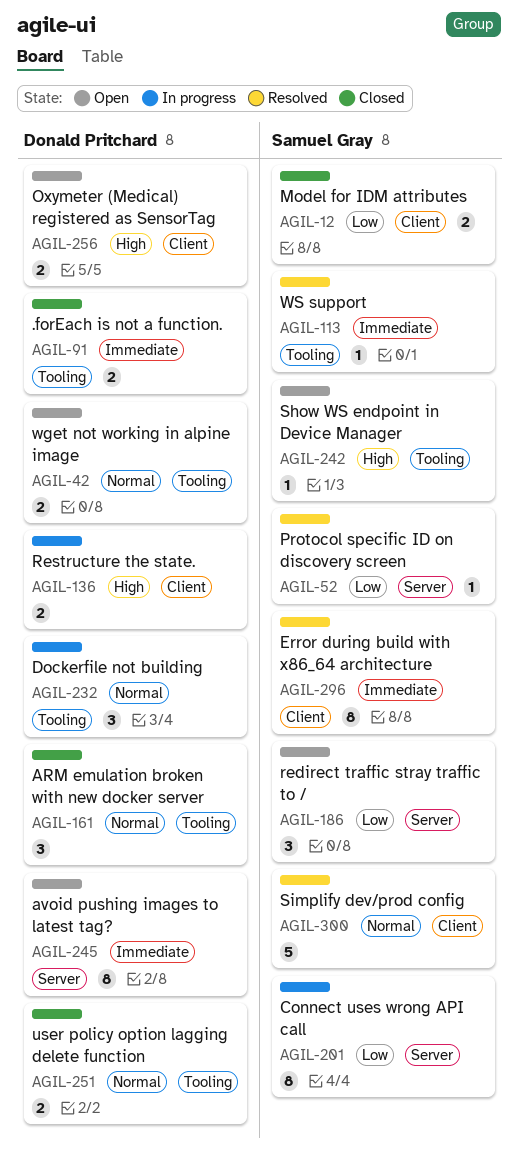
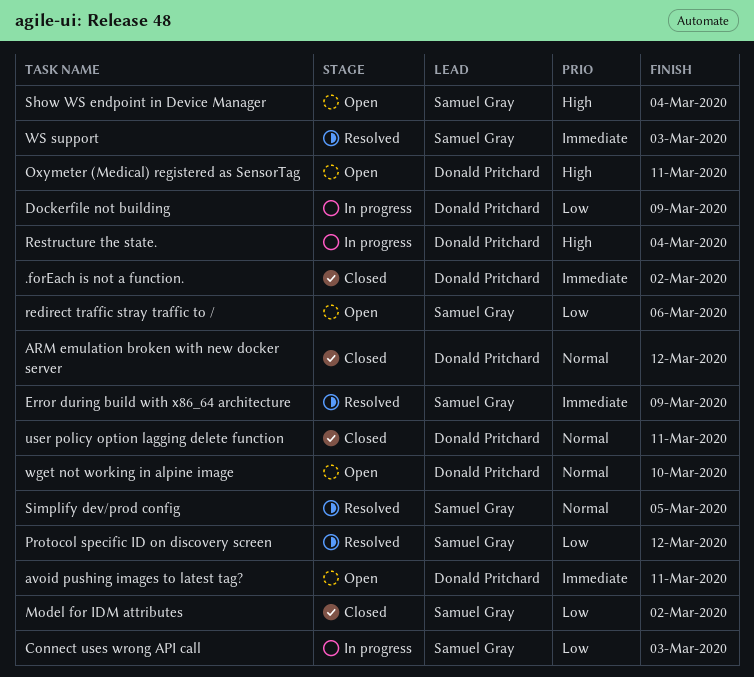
Dockerfile not building, priority: Normal -> Low

